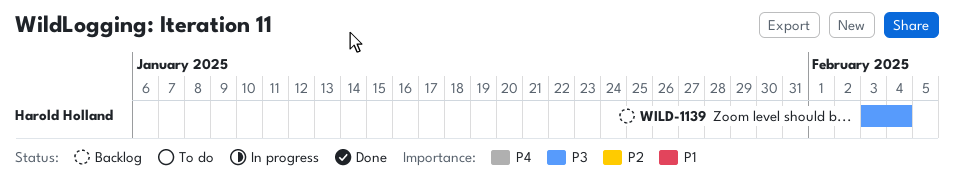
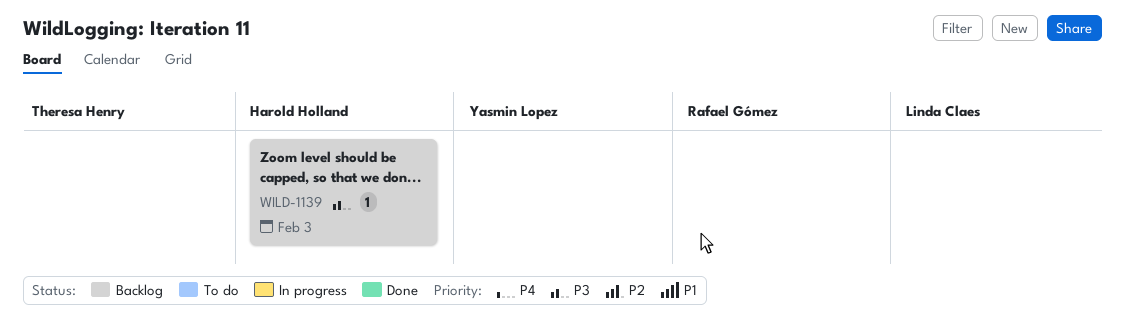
WILD-1139, due: Feb 4 -> Feb 3

